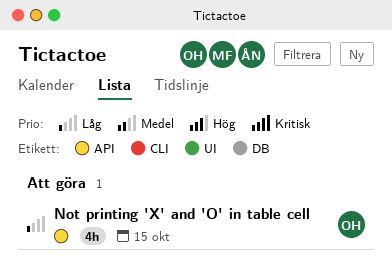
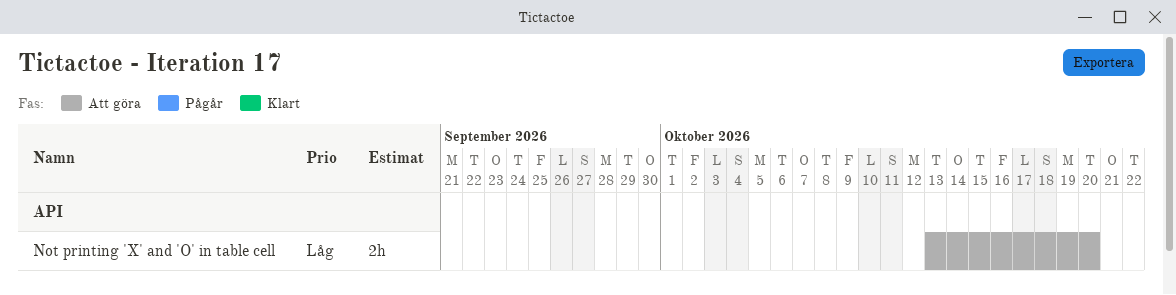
Not printing 'X' and 'O' in table cell, estimate: 4h -> 2h
Not printing 'X' and 'O' in table cell, due: Oct 15 -> Oct 20

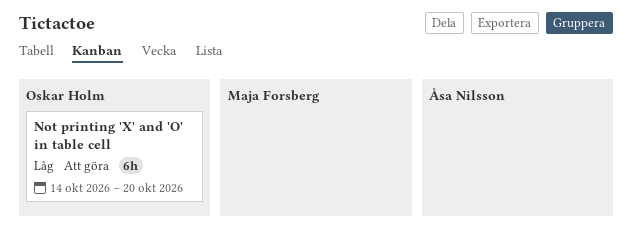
Not printing 'X' and 'O' in table cell, estimate: 2h -> 6h
Not printing 'X' and 'O' in table cell, start: Oct 13 -> Oct 14

